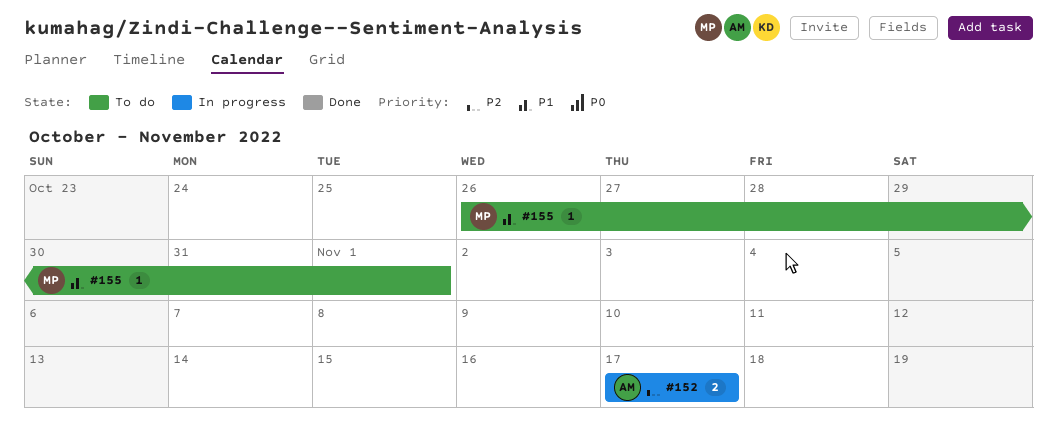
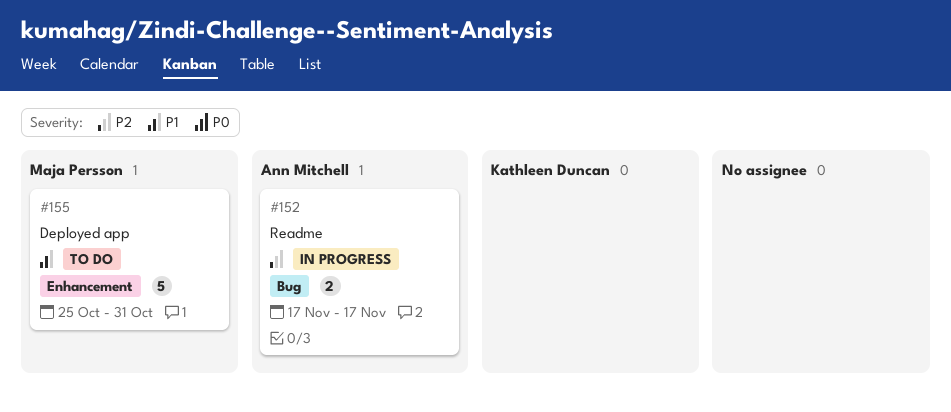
#155, estimate: 1 -> 5
#155, start: Oct 26 -> Oct 25
#155, due: Nov 1 -> Oct 31

